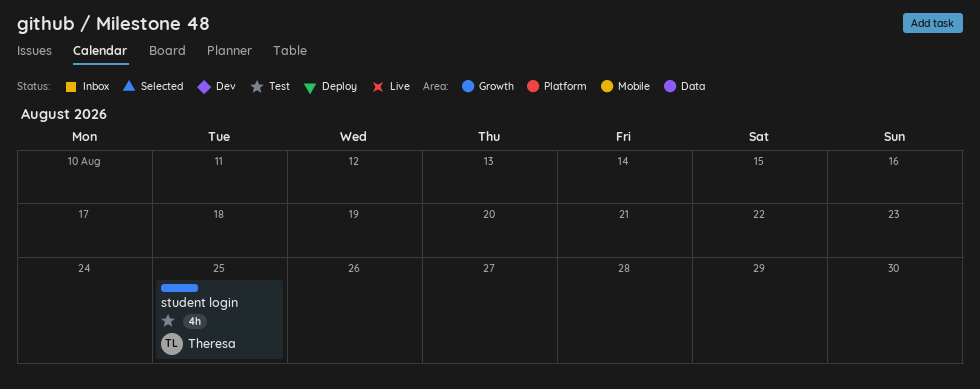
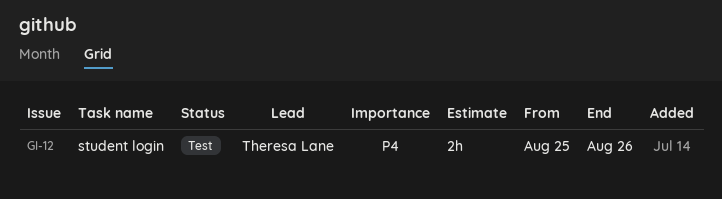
student login, estimate: 4h -> 2h
student login, due: Aug 25 -> Aug 26

